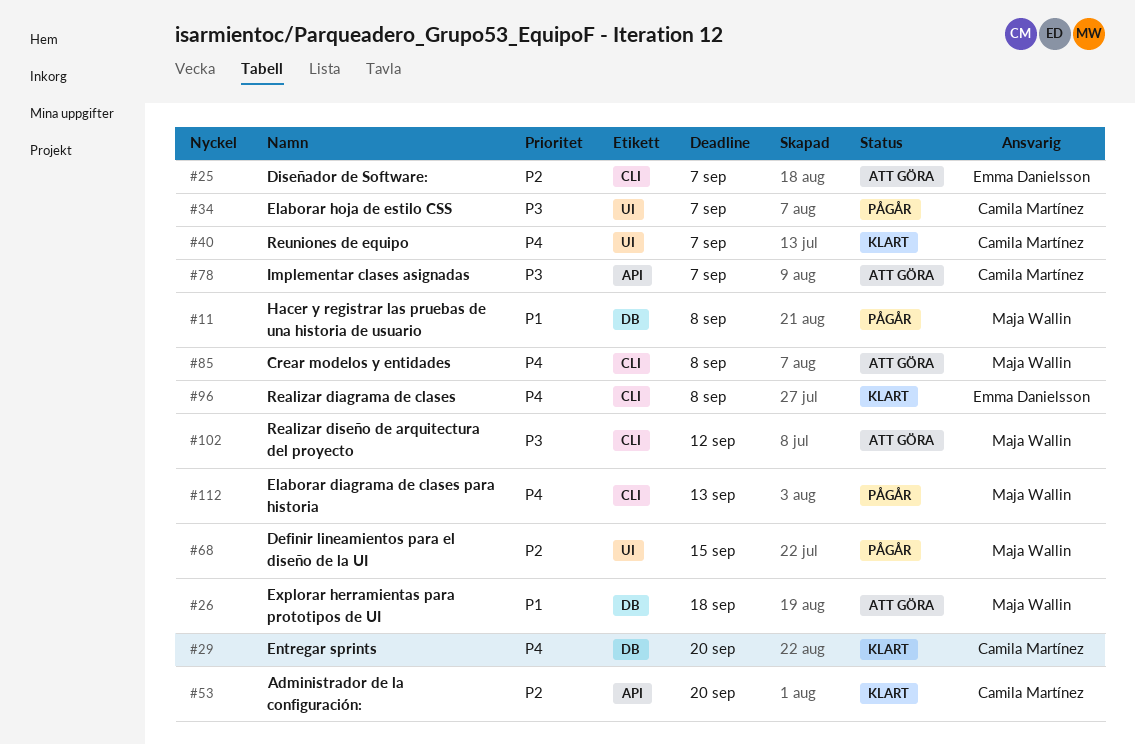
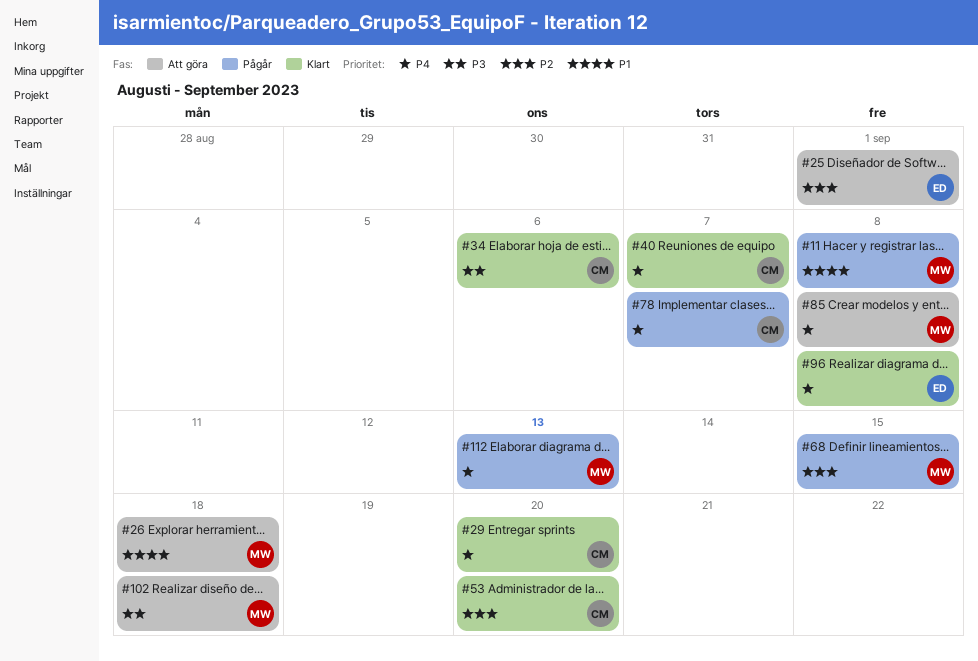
#25, due: Sep 7 -> Sep 1
#34, status: Pågår -> Klart
#34, due: Sep 7 -> Sep 6
#78, status: Att göra -> Pågår
#78, priority: P3 -> P4
#102, due: Sep 12 -> Sep 18

